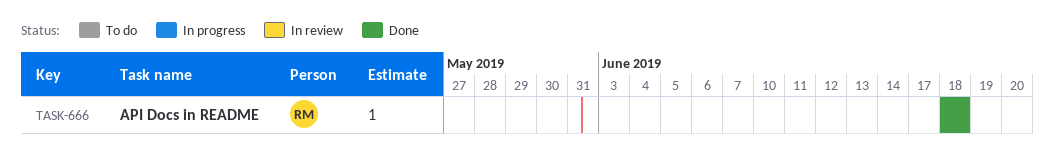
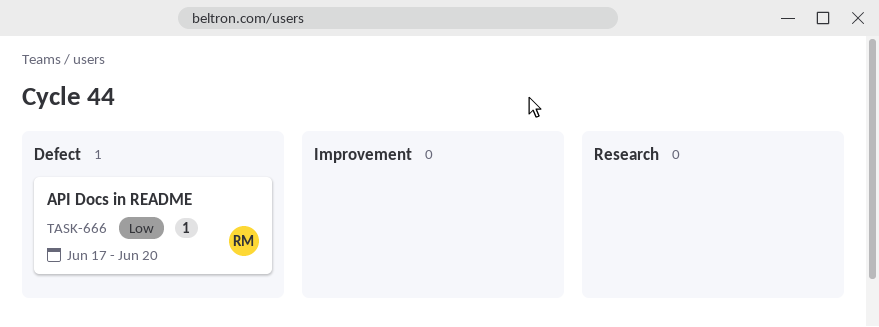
TASK-666, start: Jun 18 -> Jun 17
TASK-666, due: Jun 18 -> Jun 20

